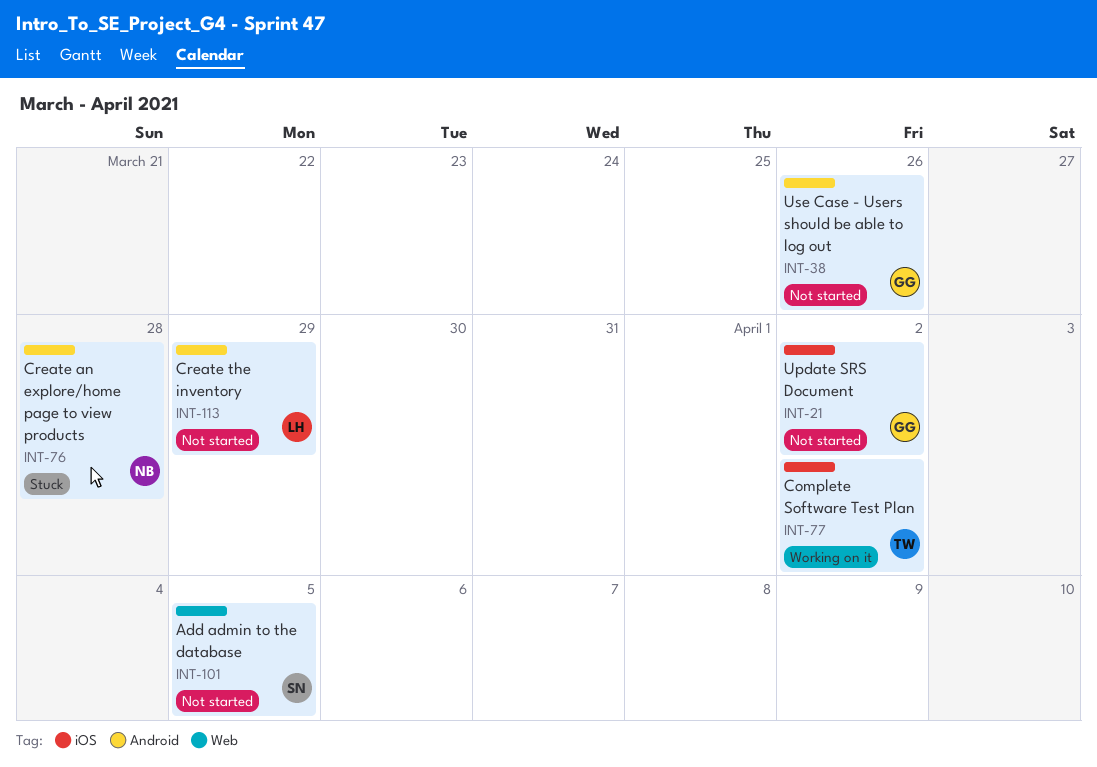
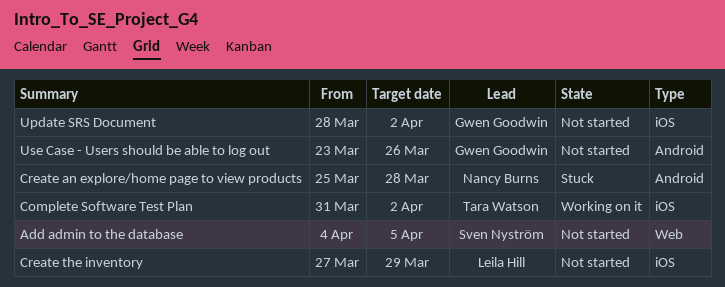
Create the inventory, label: Android -> iOS

